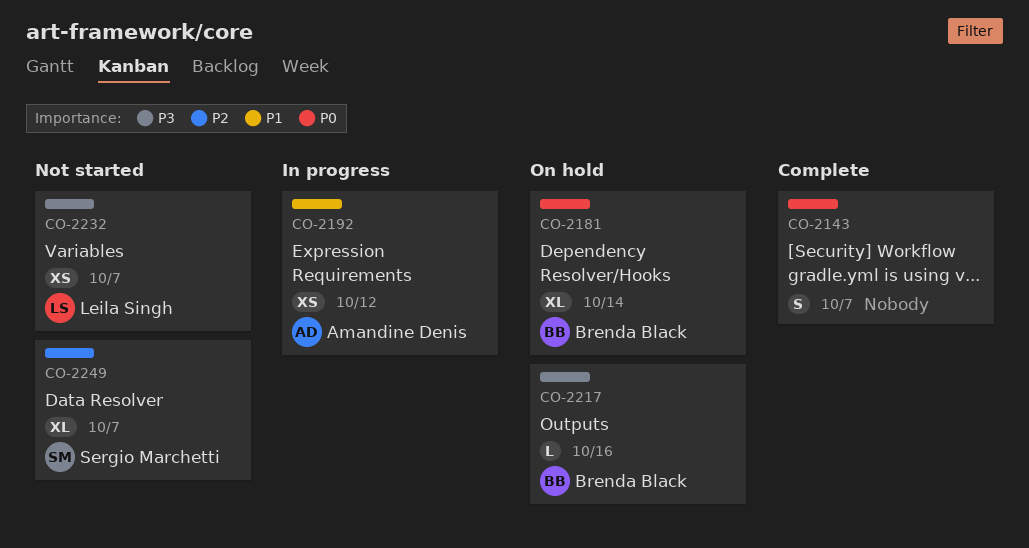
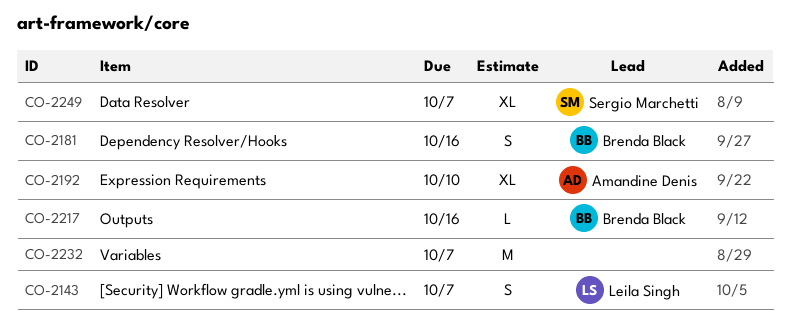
CO-2143, owner: none -> Leila Singh
CO-2181, estimate: XL -> S
CO-2181, due: Oct 14 -> Oct 16
CO-2192, estimate: XS -> XL
CO-2192, due: Oct 12 -> Oct 10
CO-2232, owner: Leila Singh -> none
CO-2232, estimate: XS -> M

